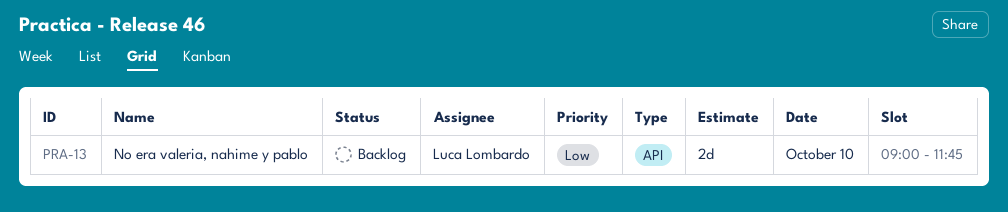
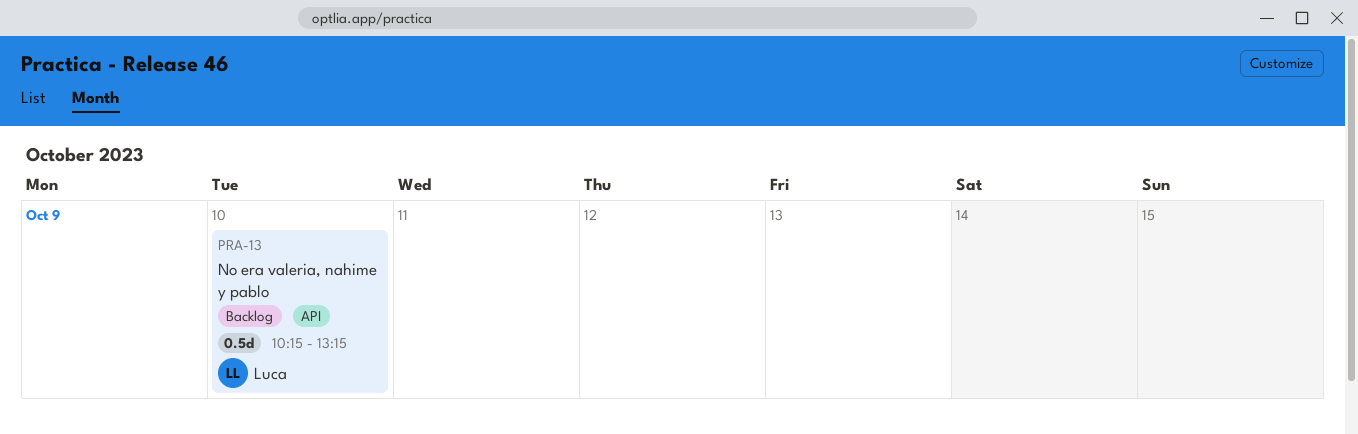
PRA-13, estimate: 2d -> 0.5d
PRA-13, begins: 09:00 -> 10:15
PRA-13, ends: 11:45 -> 13:15

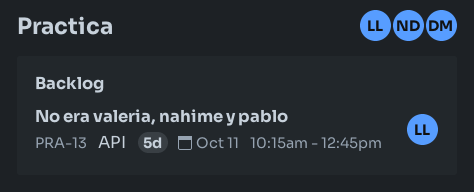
PRA-13, estimate: 0.5d -> 5d
PRA-13, day: Oct 10 -> Oct 11
PRA-13, ends: 13:15 -> 12:45

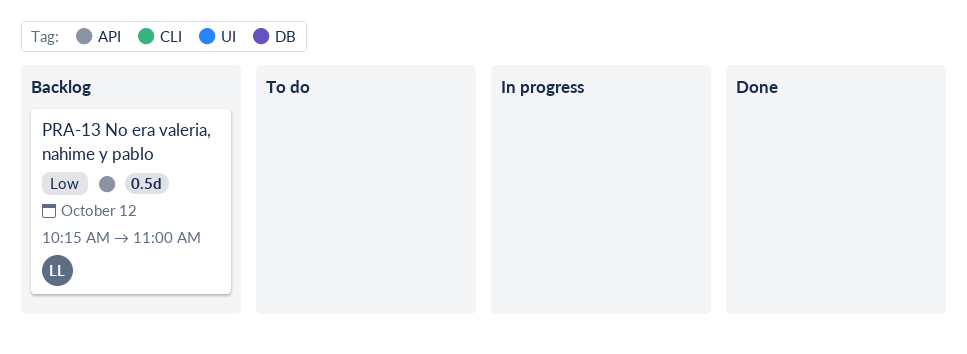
PRA-13, estimate: 5d -> 0.5d
PRA-13, day: Oct 11 -> Oct 12
PRA-13, ends: 12:45 -> 11:00

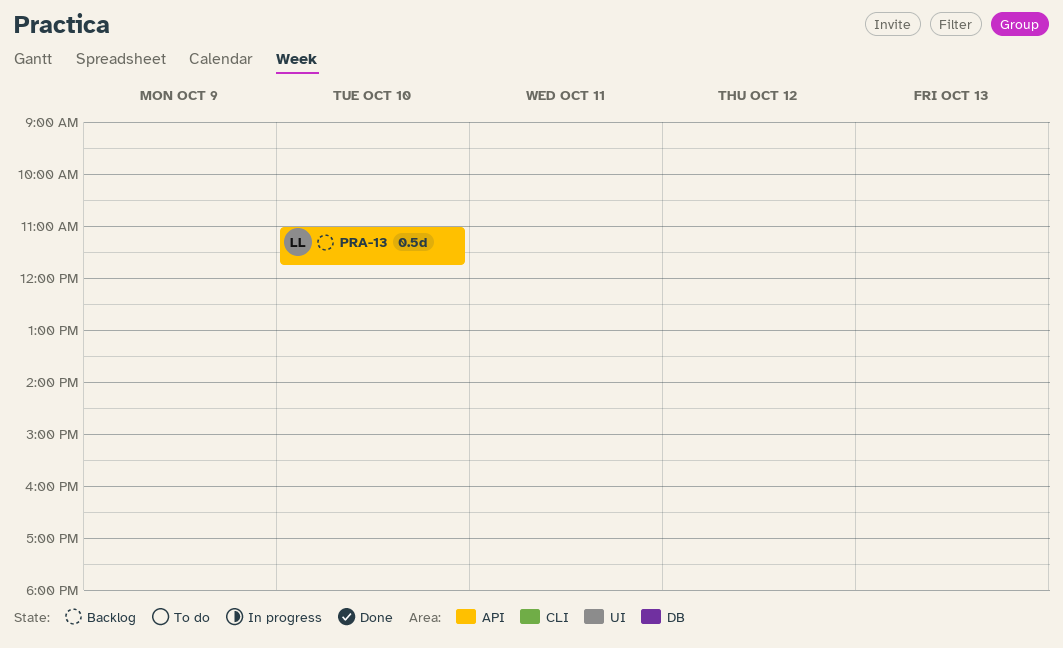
PRA-13, day: Oct 12 -> Oct 10
PRA-13, begins: 10:15 -> 11:00
PRA-13, ends: 11:00 -> 11:45

